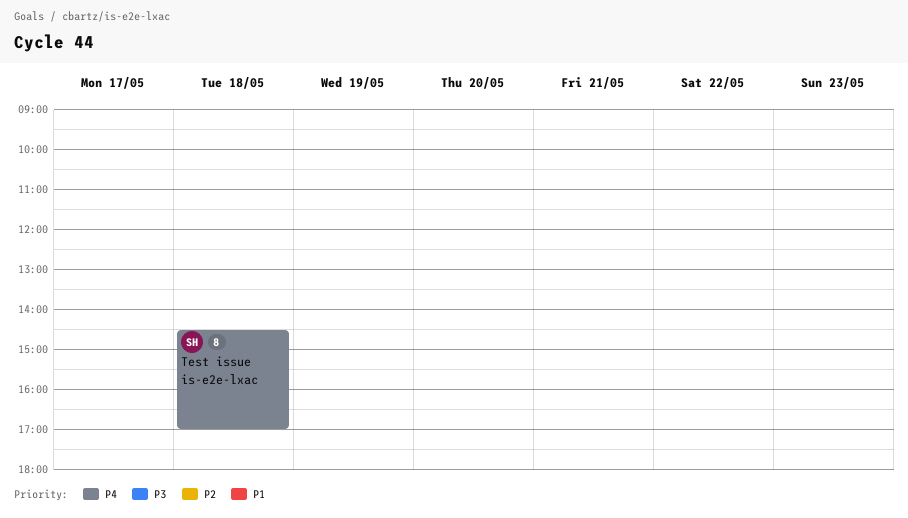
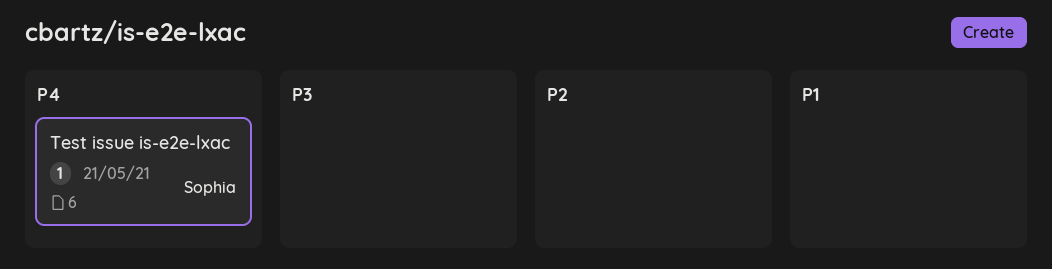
Test issue is-e2e-lxac, estimate: 8 -> 1
Test issue is-e2e-lxac, day: May 18 -> May 21

